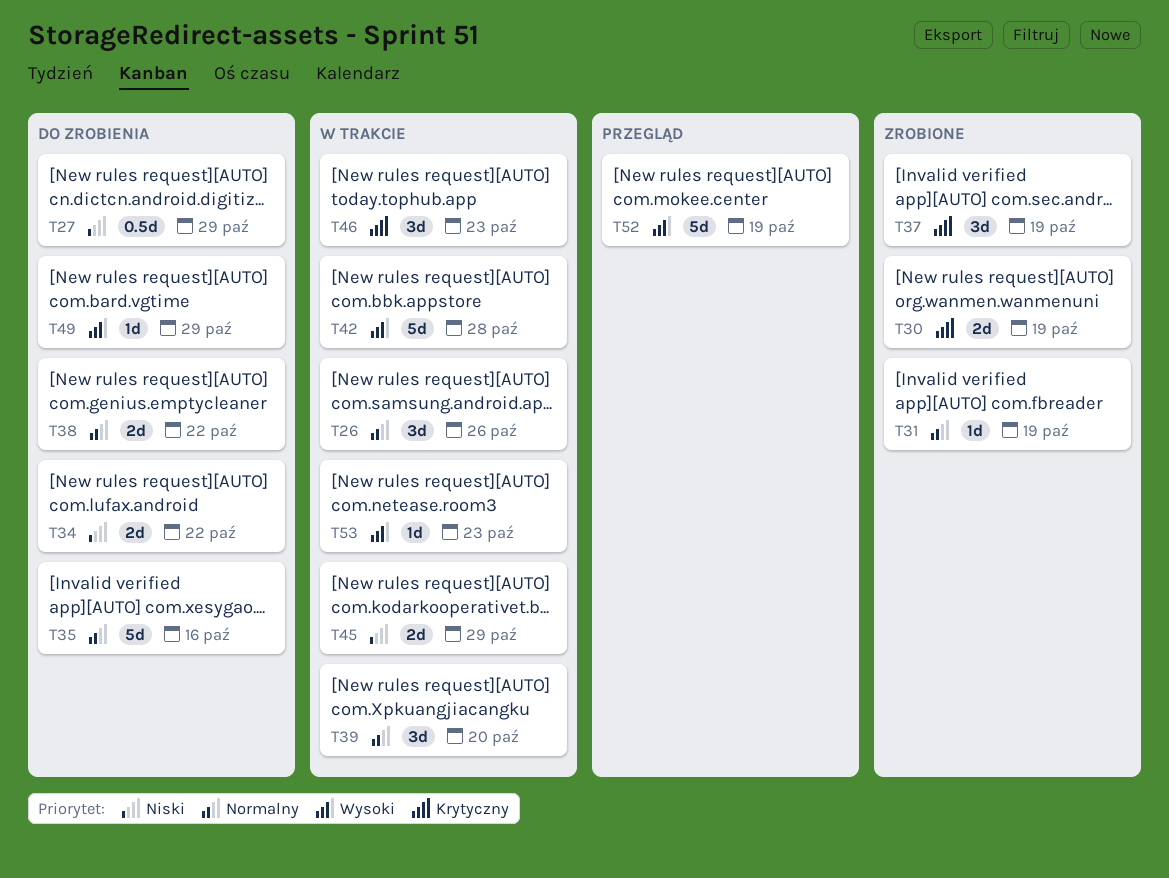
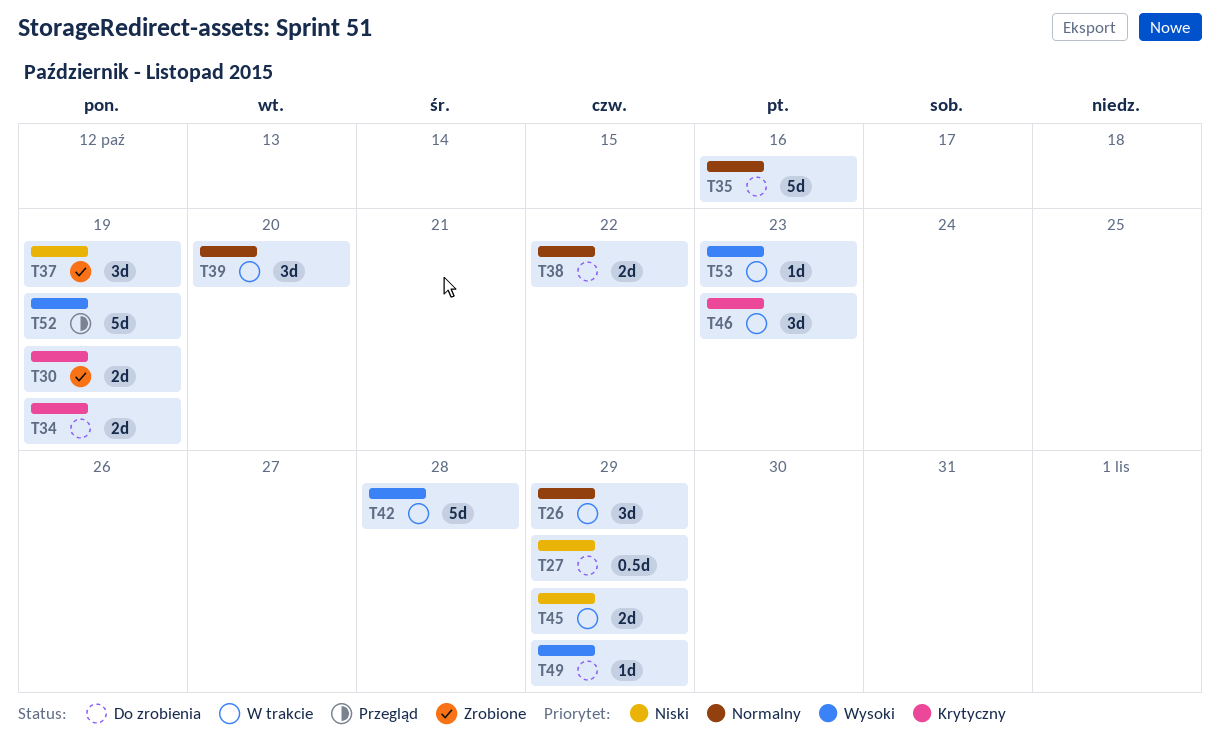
T26, due: Oct 26 -> Oct 29
T31: present -> none
T34, priority: Niski -> Krytyczny
T34, due: Oct 22 -> Oct 19
T37, priority: Krytyczny -> Niski

